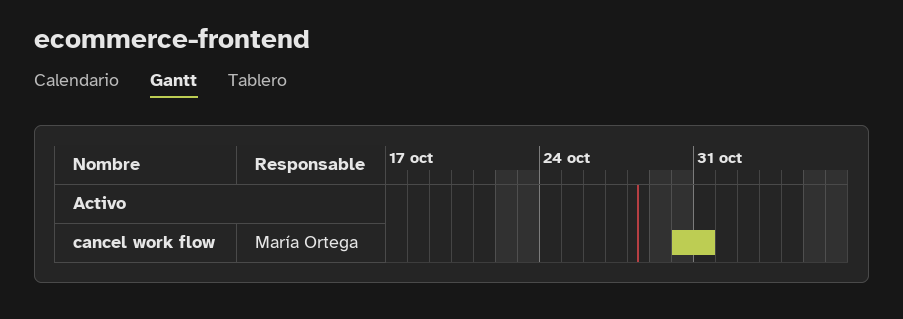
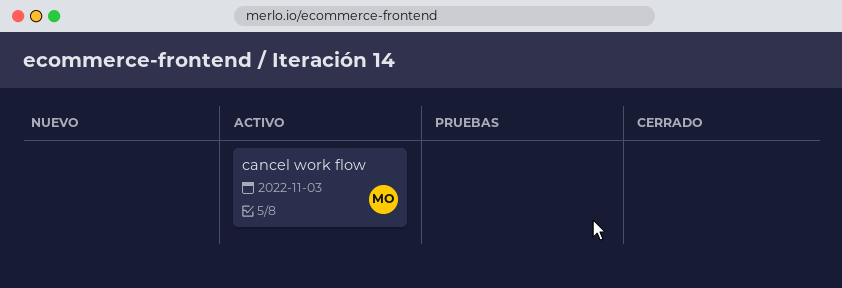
cancel work flow, due: Oct 31 -> Nov 3

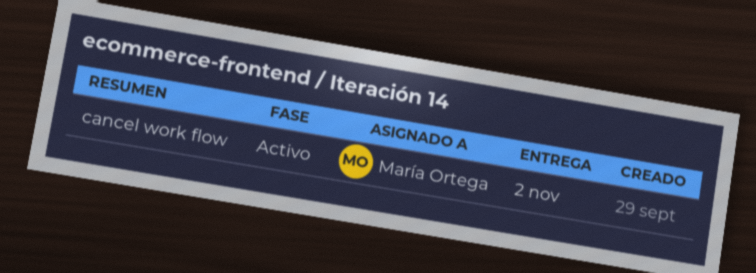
cancel work flow, due: Nov 3 -> Nov 2

